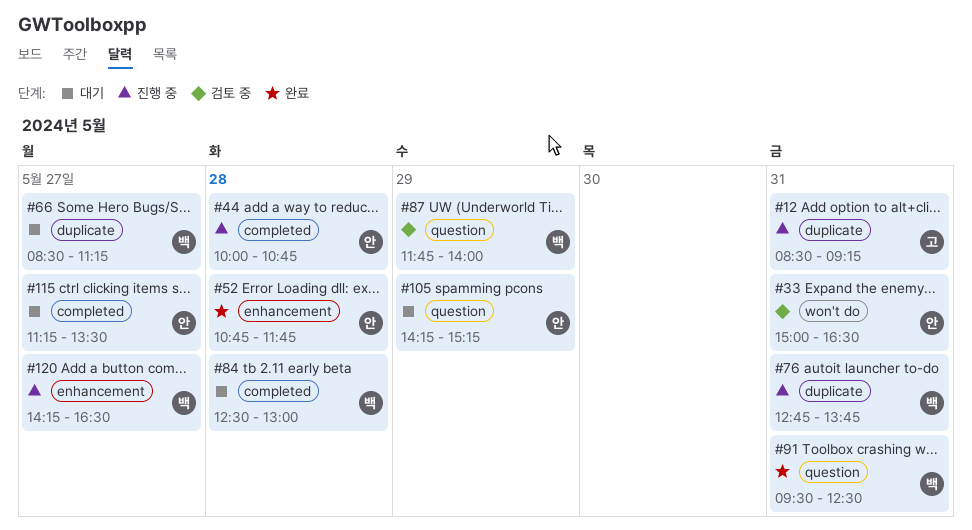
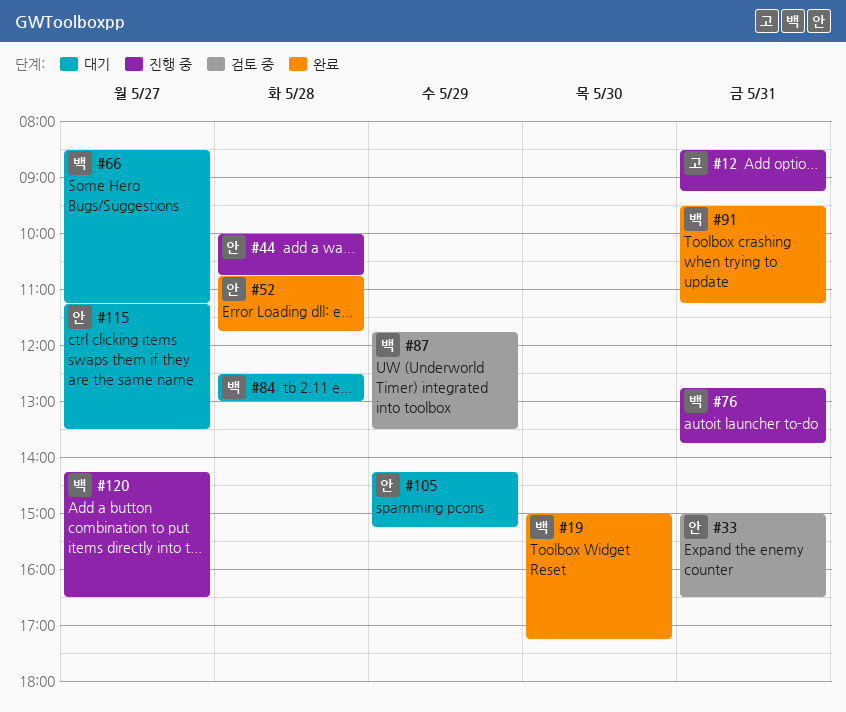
#19: none -> present
#87, ends: 14:00 -> 13:30
#91, ends: 12:30 -> 11:15

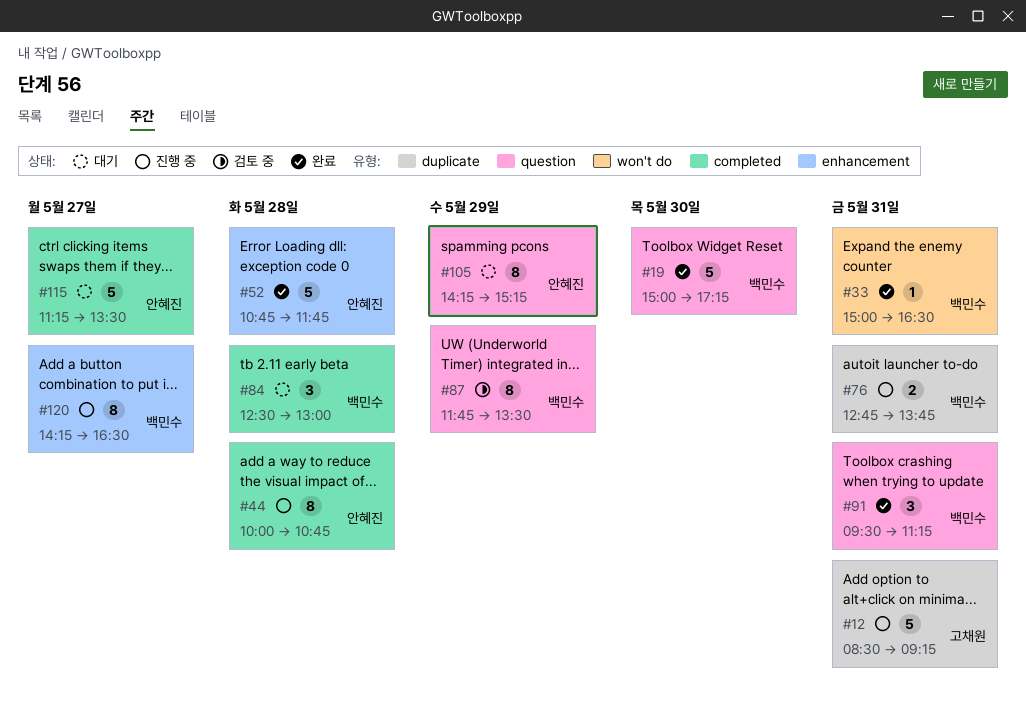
#33, status: 검토 중 -> 완료
#33, owner: 안혜진 -> 백민수
#66: present -> none

